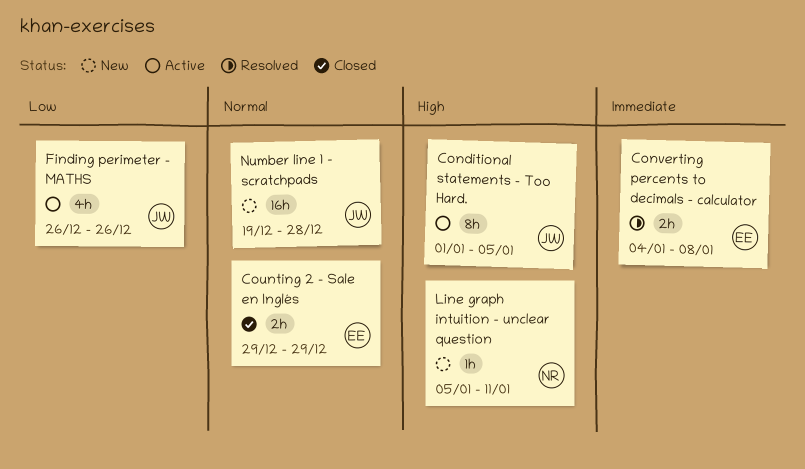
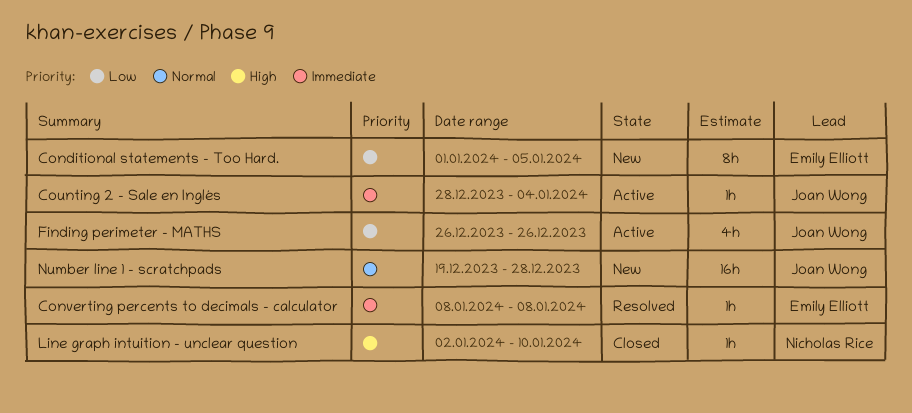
Conditional statements - Too Hard., status: Active -> New
Conditional statements - Too Hard., owner: Joan Wong -> Emily Elliott
Conditional statements - Too Hard., priority: High -> Low
Converting percents to decimals - calculator, estimate: 2h -> 1h
Converting percents to decimals - calculator, start: Jan 4 -> Jan 8
Counting 2 - Sale en Inglés, status: Closed -> Active
Counting 2 - Sale en Inglés, owner: Emily Elliott -> Joan Wong
Counting 2 - Sale en Inglés, priority: Normal -> Immediate
Counting 2 - Sale en Inglés, estimate: 2h -> 1h
Counting 2 - Sale en Inglés, start: Dec 29 -> Dec 28
Counting 2 - Sale en Inglés, due: Dec 29 -> Jan 4
Line graph intuition - unclear question, status: New -> Closed
Line graph intuition - unclear question, start: Jan 5 -> Jan 2
Line graph intuition - unclear question, due: Jan 11 -> Jan 10

